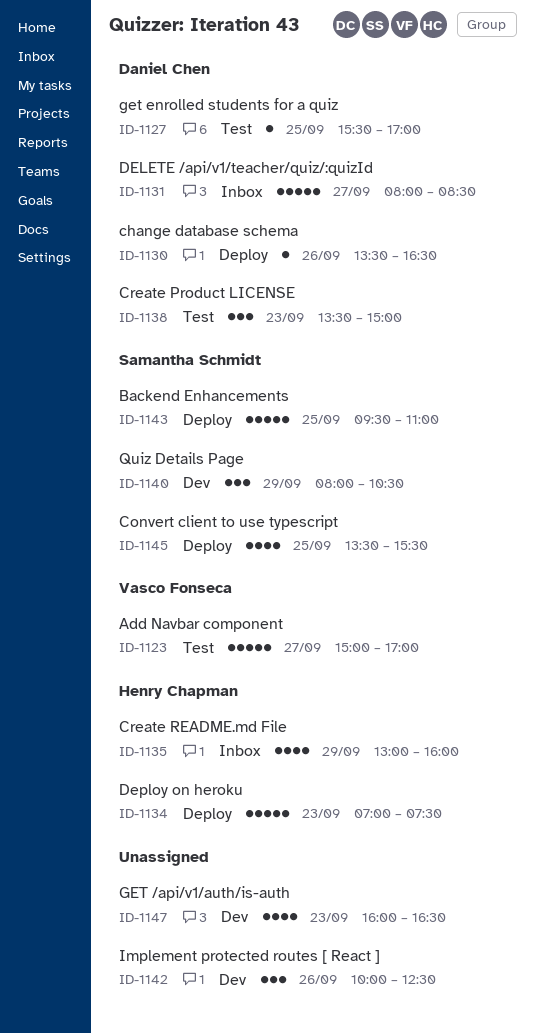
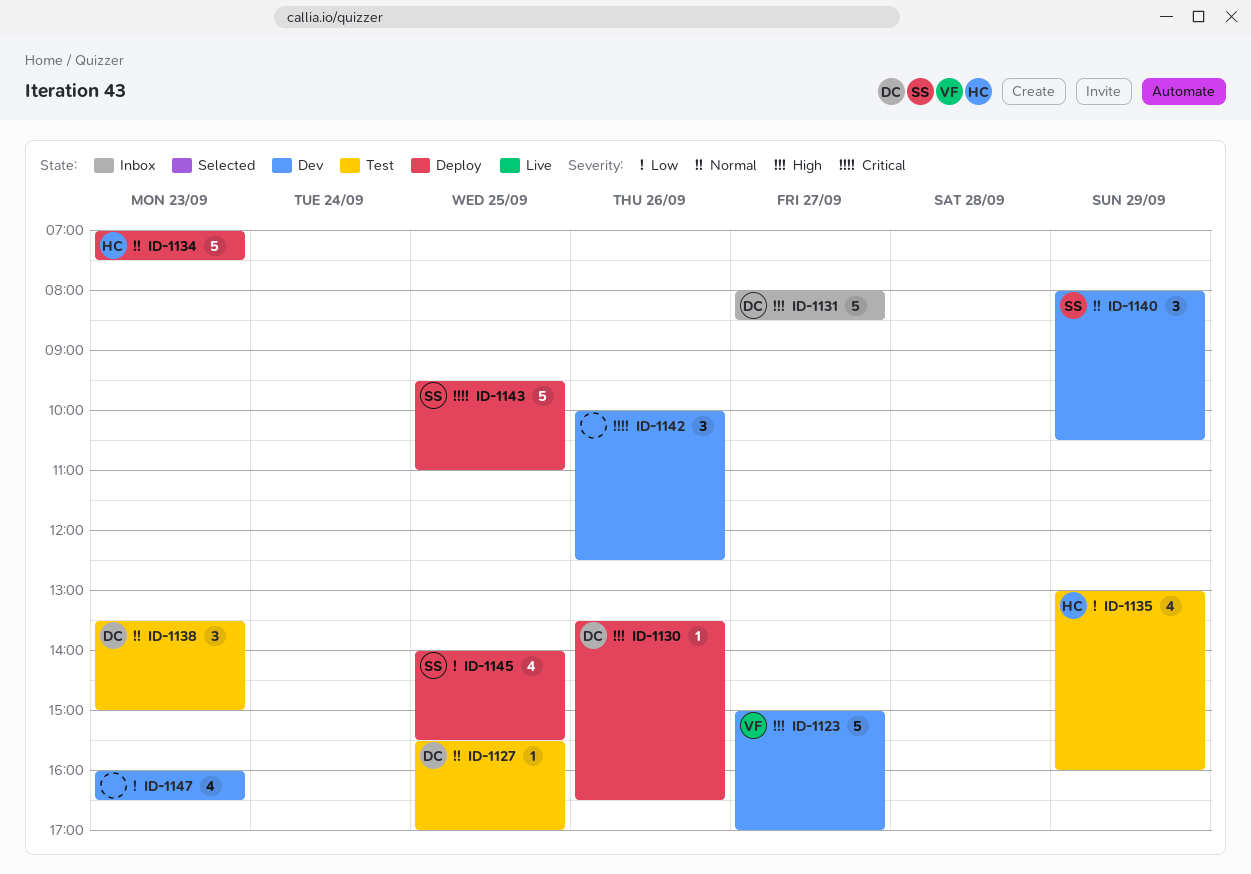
ID-1123, status: Test -> Dev
ID-1135, status: Inbox -> Test
ID-1145, begins: 13:30 -> 14:00

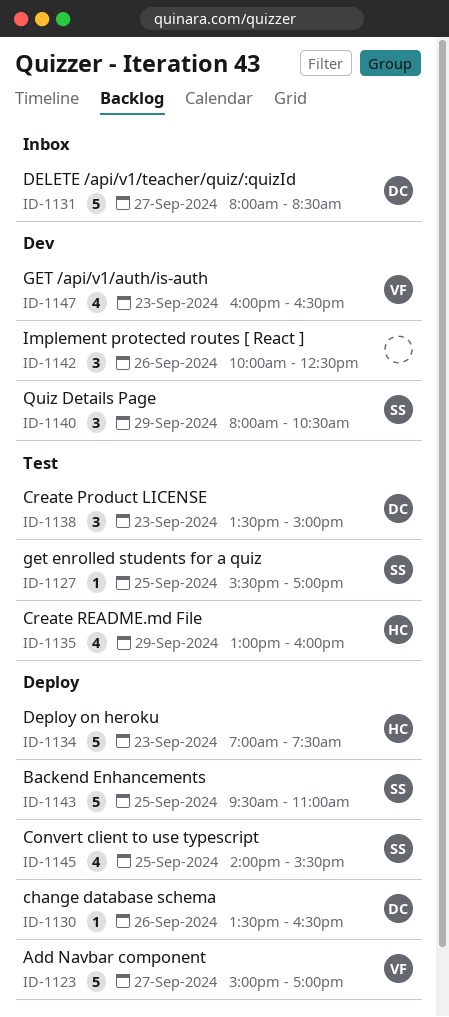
ID-1123, status: Dev -> Deploy
ID-1127, owner: DC -> SS
ID-1147, owner: none -> VF

